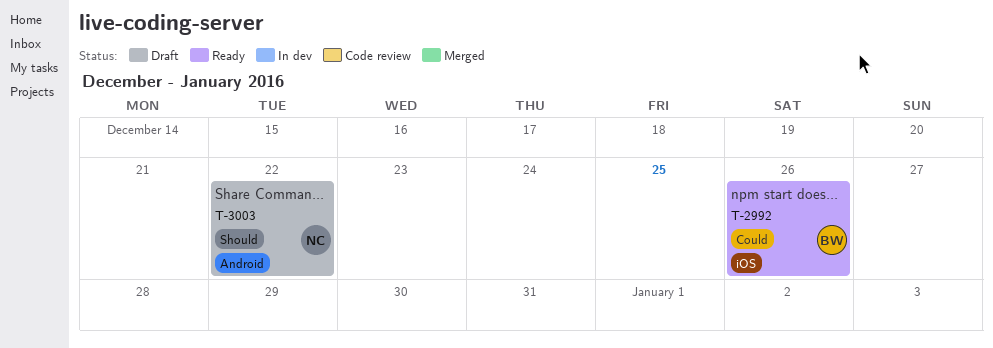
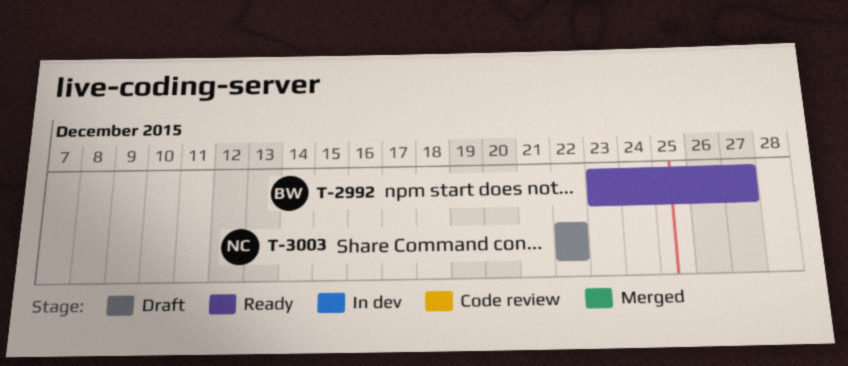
T-2992, due: Dec 26 -> Dec 27

